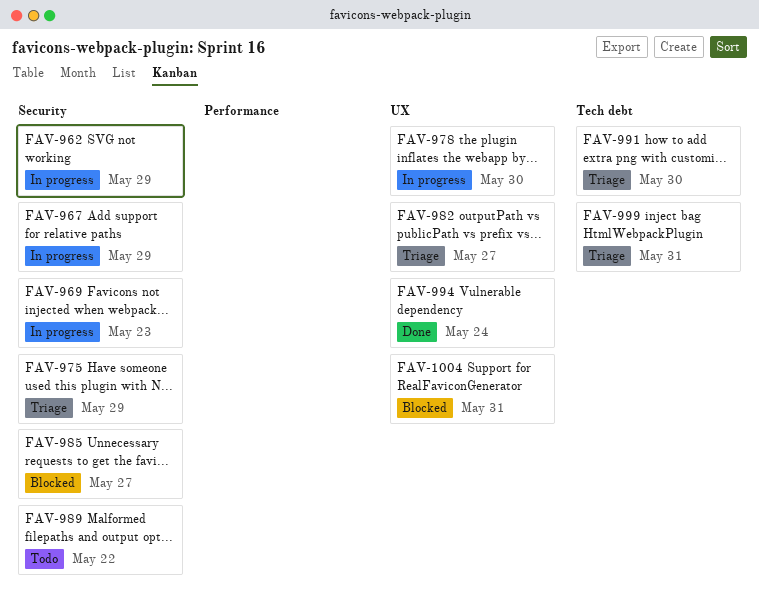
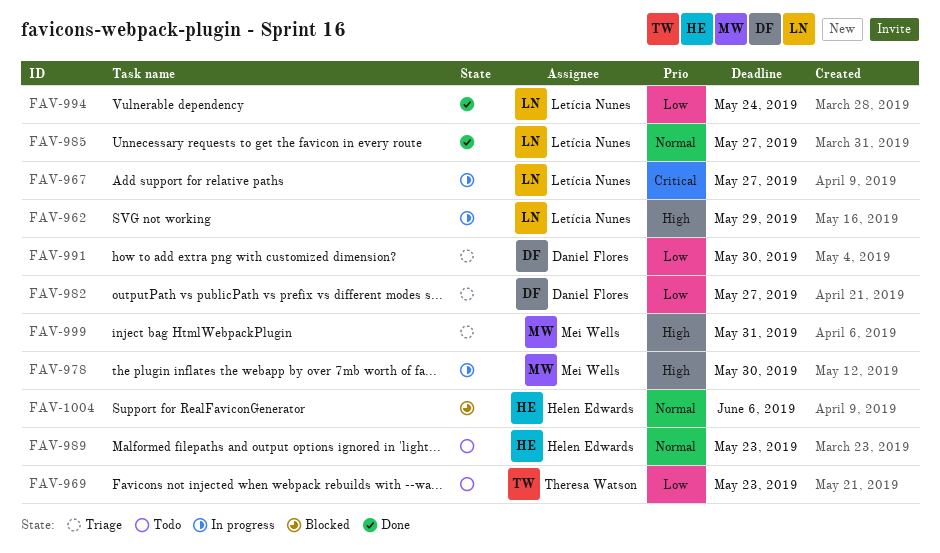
FAV-967, due: May 29 -> May 27
FAV-969, status: In progress -> Todo
FAV-975: present -> none
FAV-985, status: Blocked -> Done
FAV-989, due: May 22 -> May 23
FAV-1004, due: May 31 -> Jun 6

